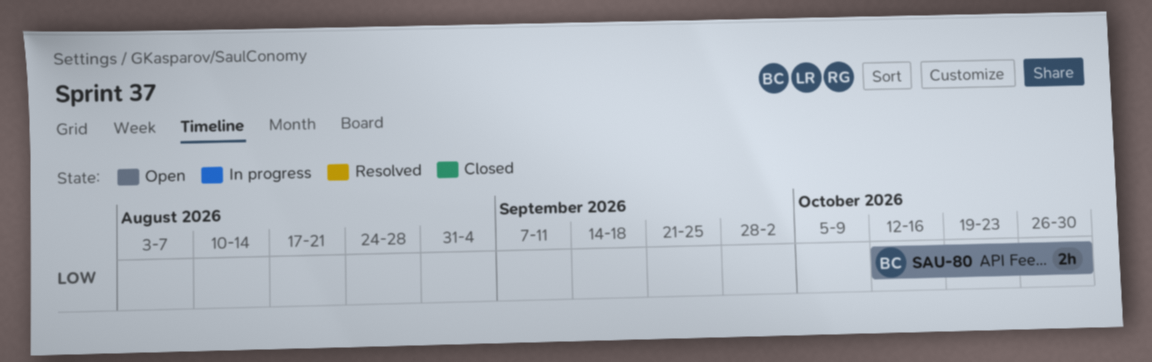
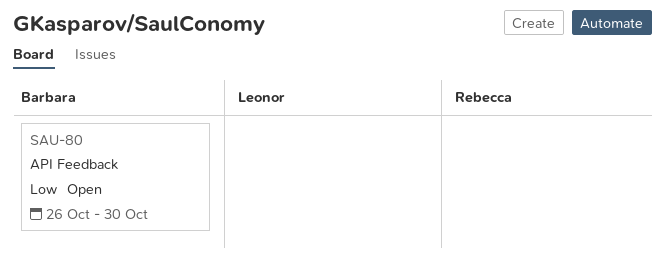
SAU-80, start: Oct 12 -> Oct 26

